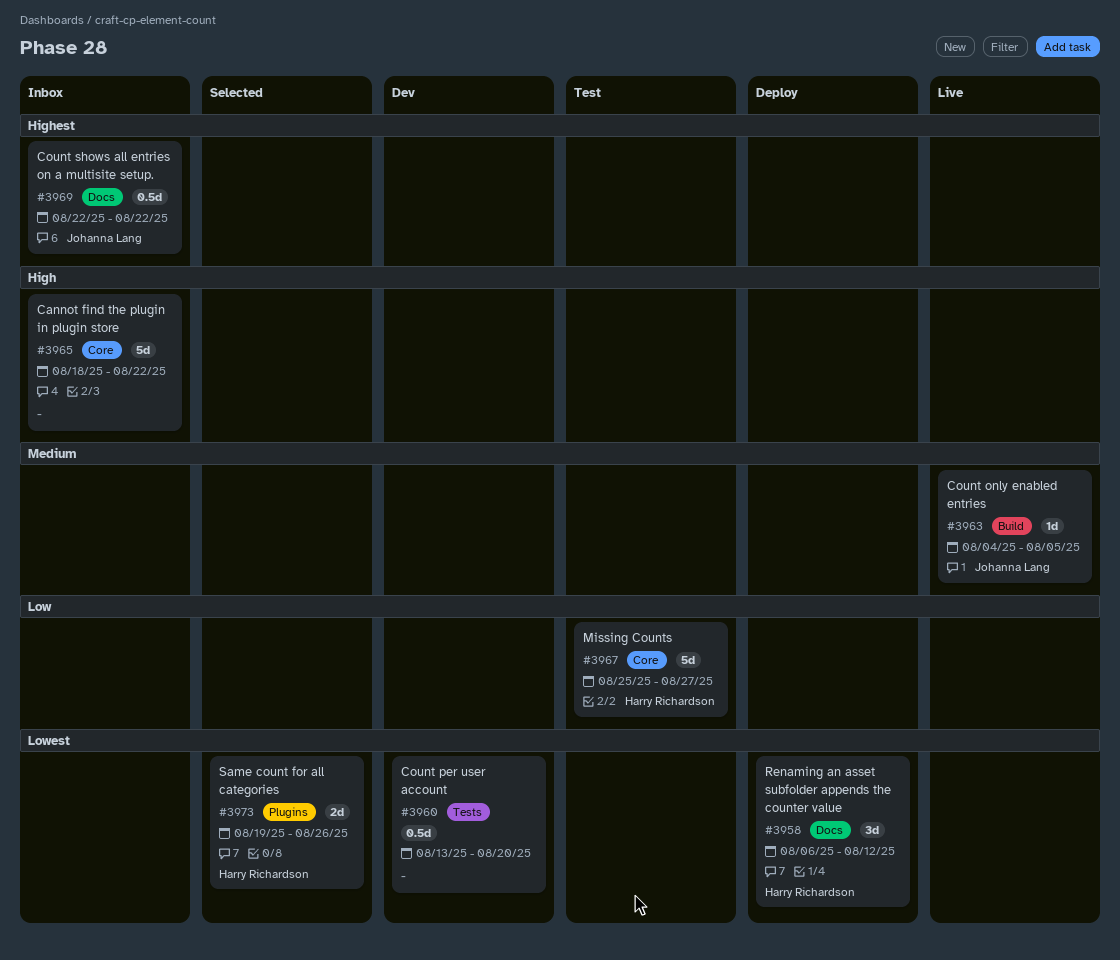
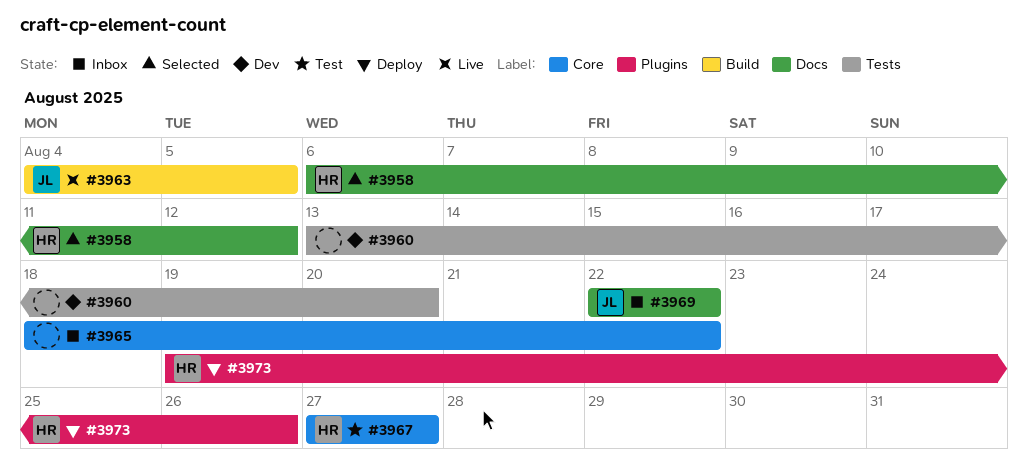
#3958, status: Deploy -> Selected
#3967, start: Aug 25 -> Aug 27
#3973, status: Selected -> Deploy

